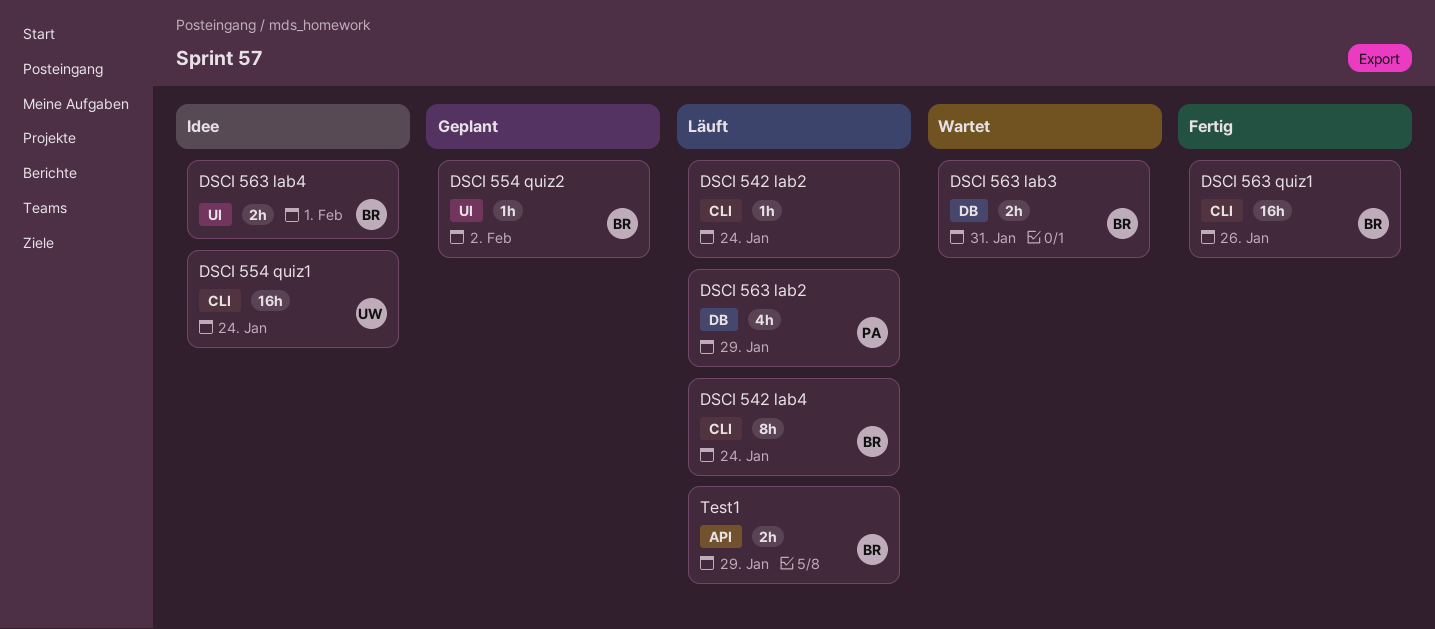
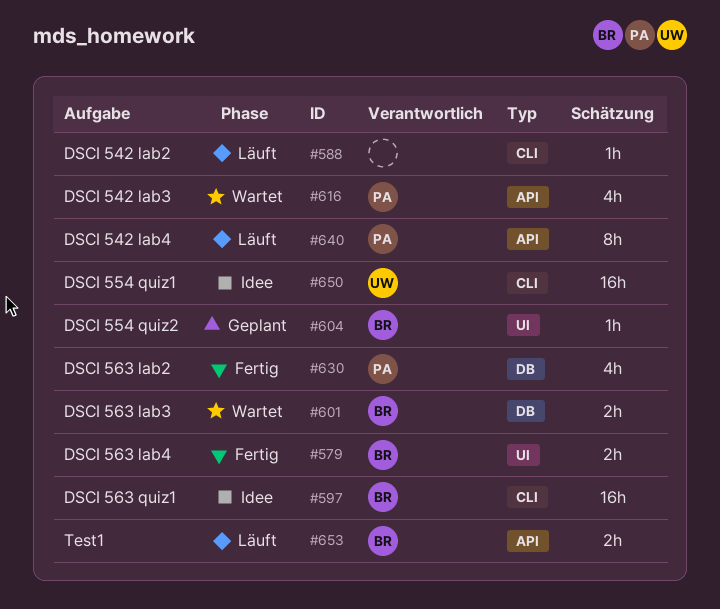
DSCI 542 lab3: none -> present
DSCI 542 lab4, owner: BR -> PA
DSCI 542 lab4, label: CLI -> API
DSCI 563 lab2, status: Läuft -> Fertig
DSCI 563 lab4, status: Idee -> Fertig
DSCI 563 quiz1, status: Fertig -> Idee

